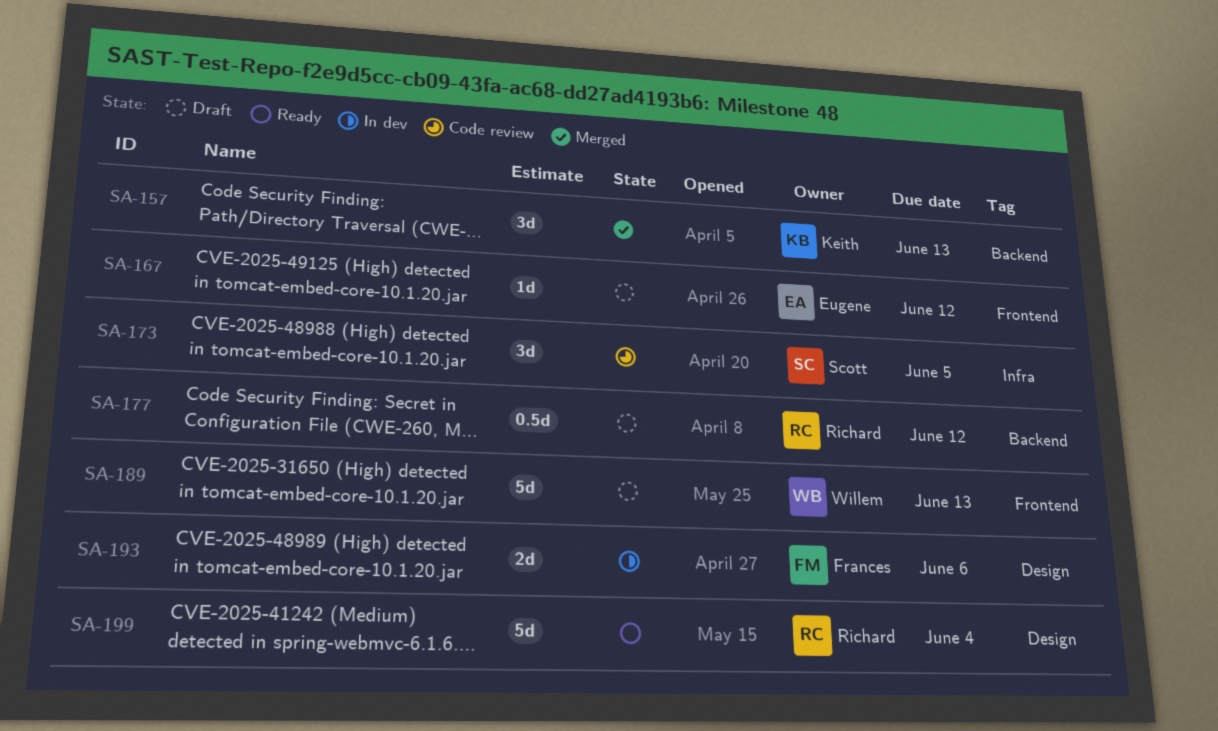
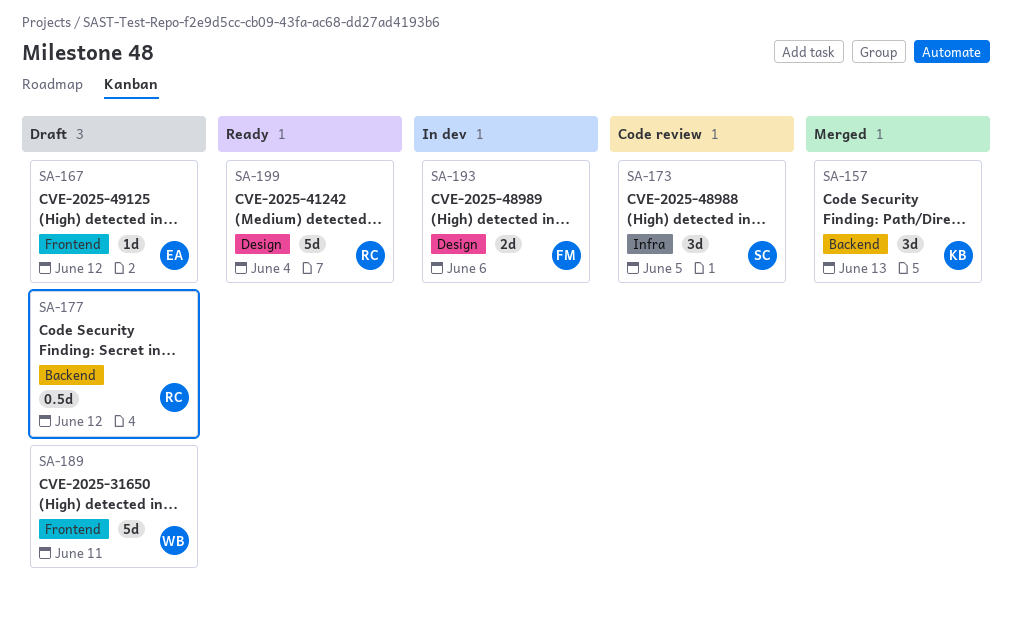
SA-189, due: Jun 13 -> Jun 11

